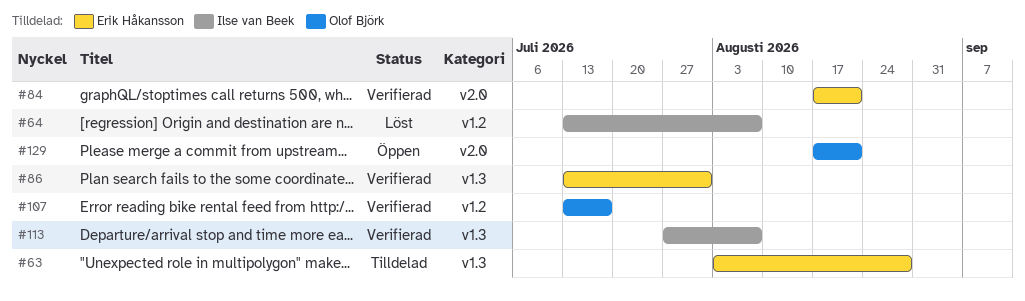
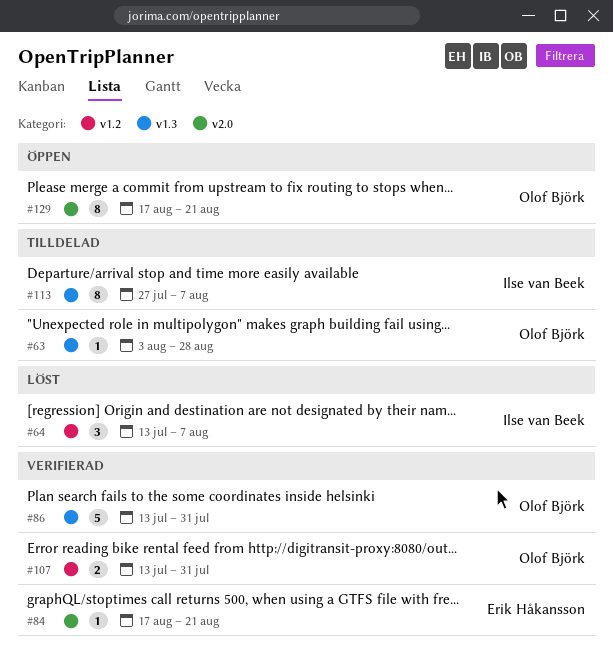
#63, owner: Erik Håkansson -> Olof Björk
#86, owner: Erik Håkansson -> Olof Björk
#107, due: Jul 17 -> Jul 31
#113, status: Verifierad -> Tilldelad

